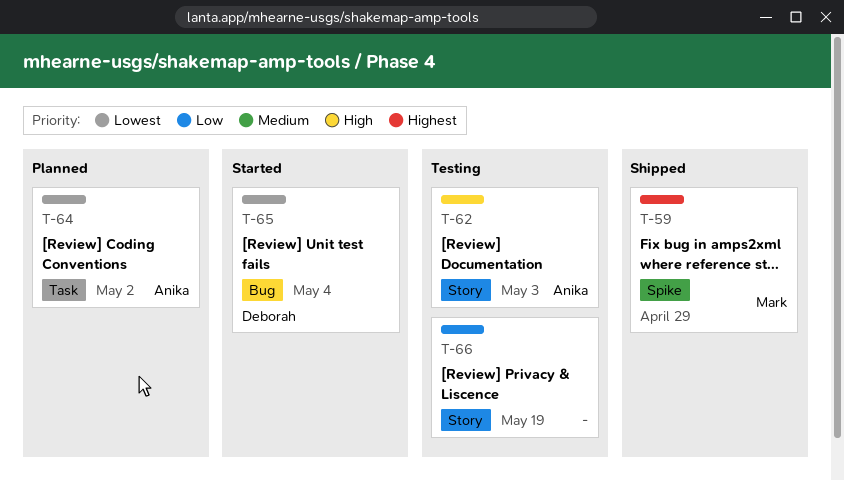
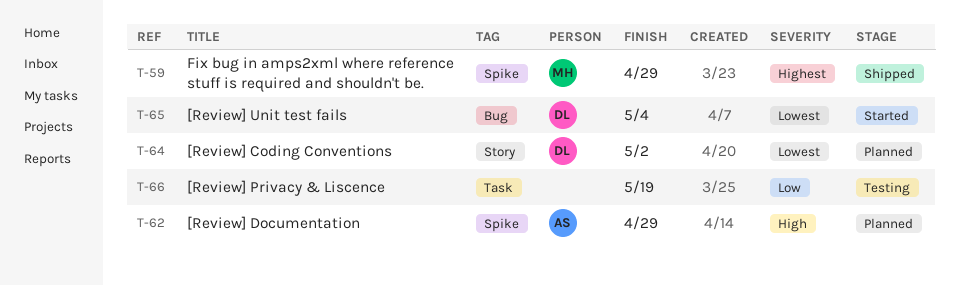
T-62, status: Testing -> Planned
T-62, label: Story -> Spike
T-62, due: May 3 -> Apr 29
T-64, owner: Anika -> Deborah
T-64, label: Task -> Story
T-66, label: Story -> Task

